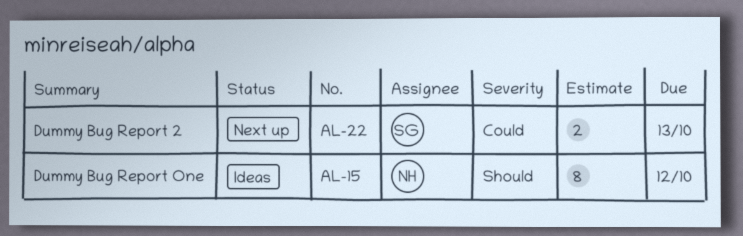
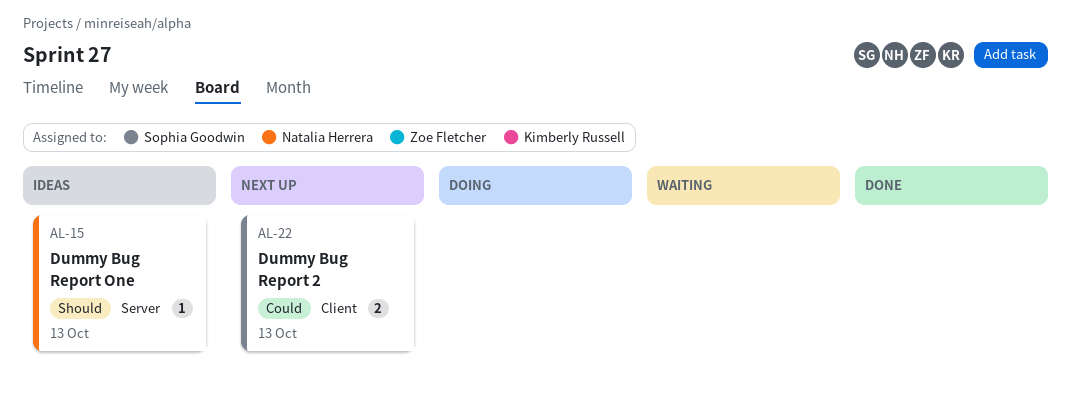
AL-15, estimate: 8 -> 1
AL-15, due: Oct 12 -> Oct 13

